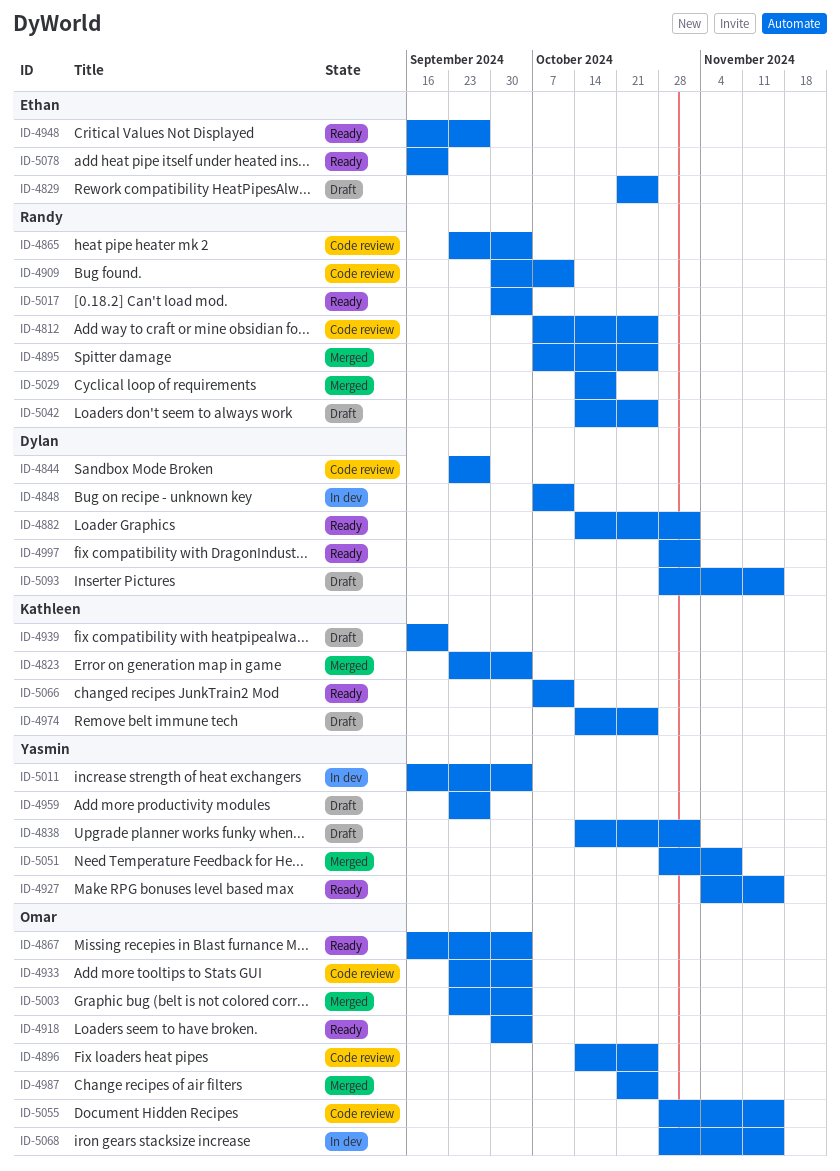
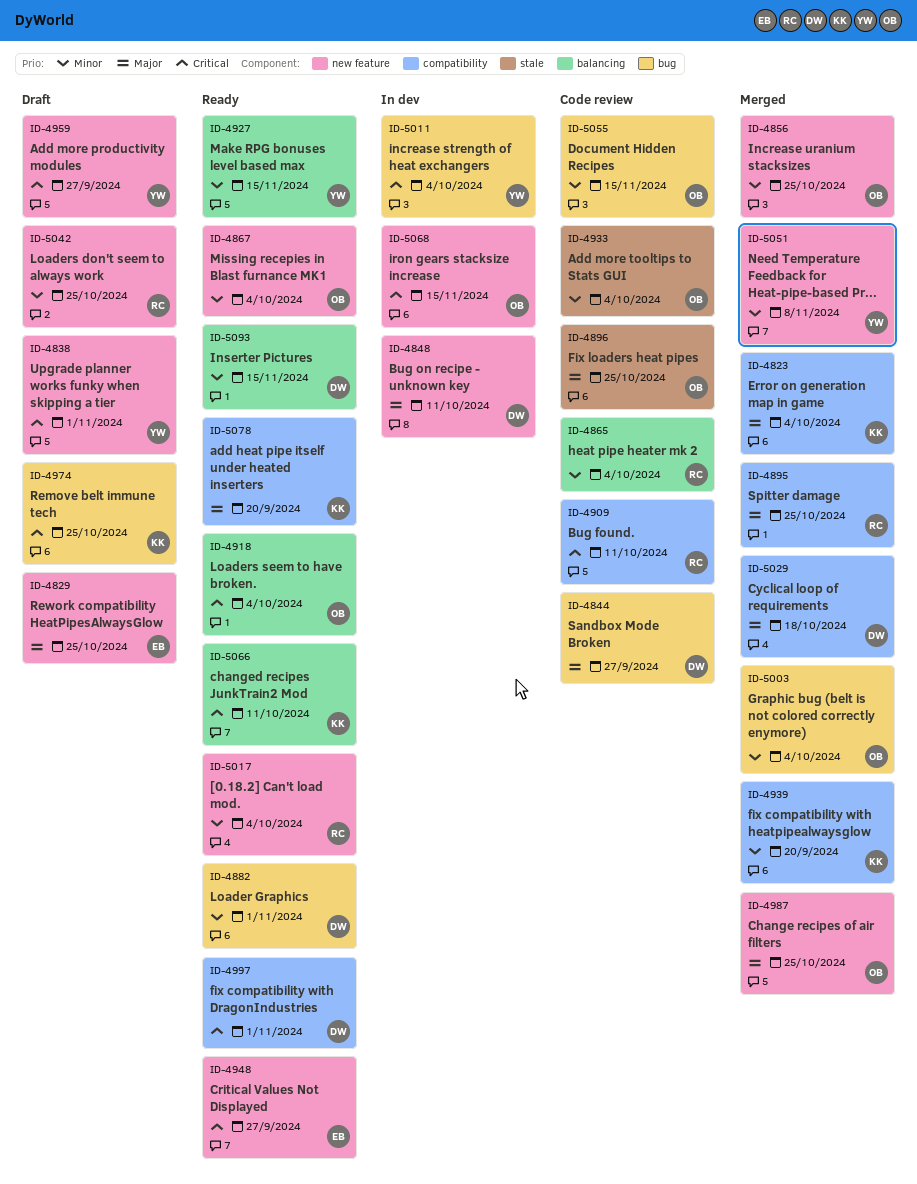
ID-4812: present -> none
ID-4856: none -> present
ID-4939, status: Draft -> Merged
ID-5029, owner: Randy -> Dylan
ID-5078, owner: Ethan -> Kathleen
ID-5093, status: Draft -> Ready

